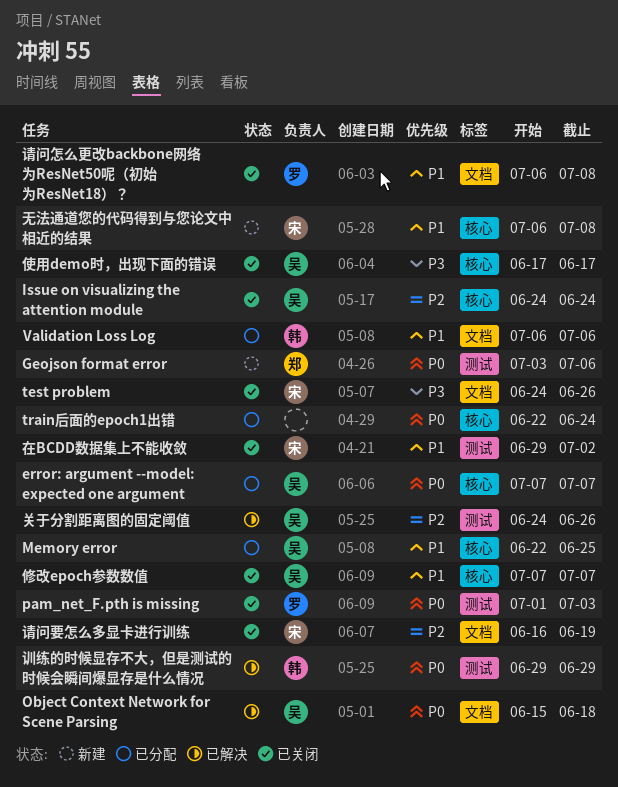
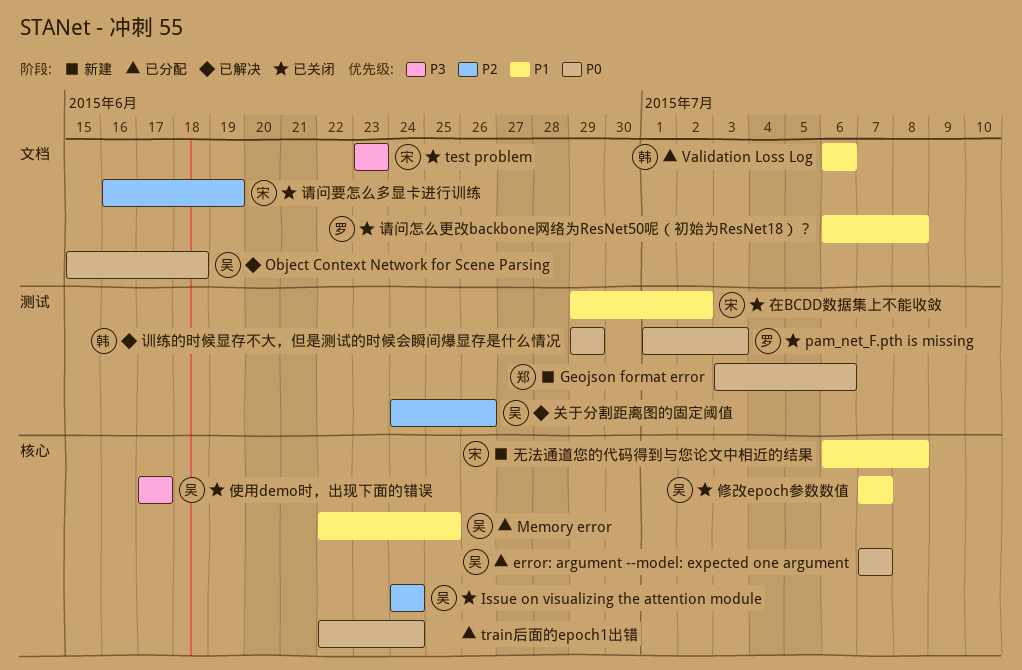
test problem, start: Jun 24 -> Jun 23
test problem, due: Jun 26 -> Jun 23

